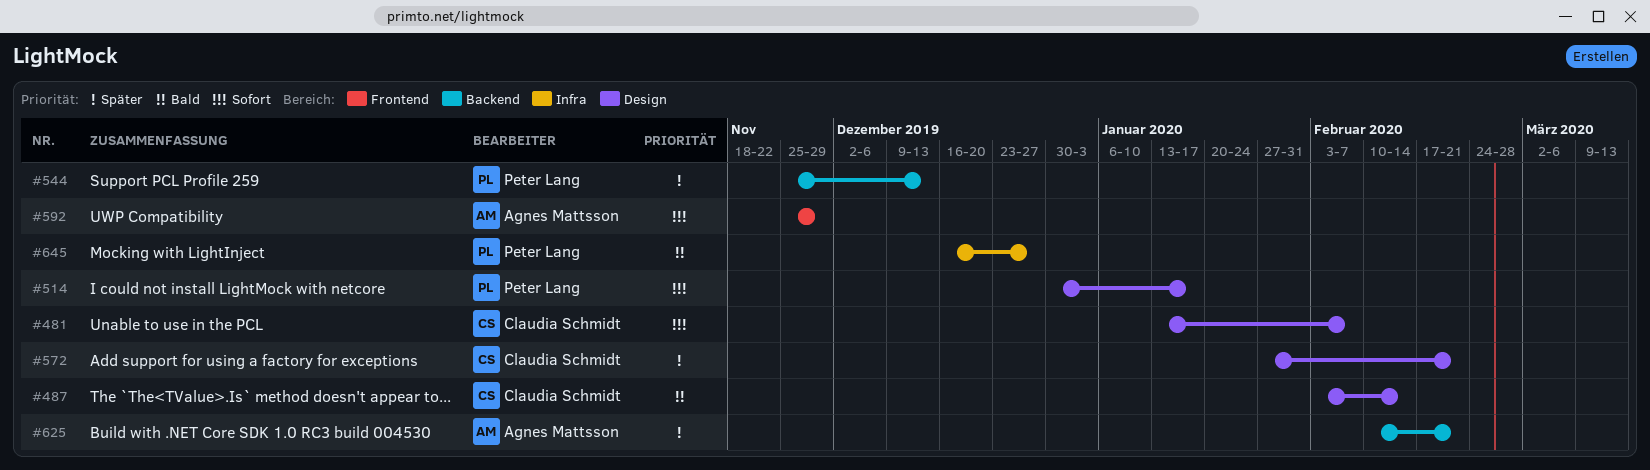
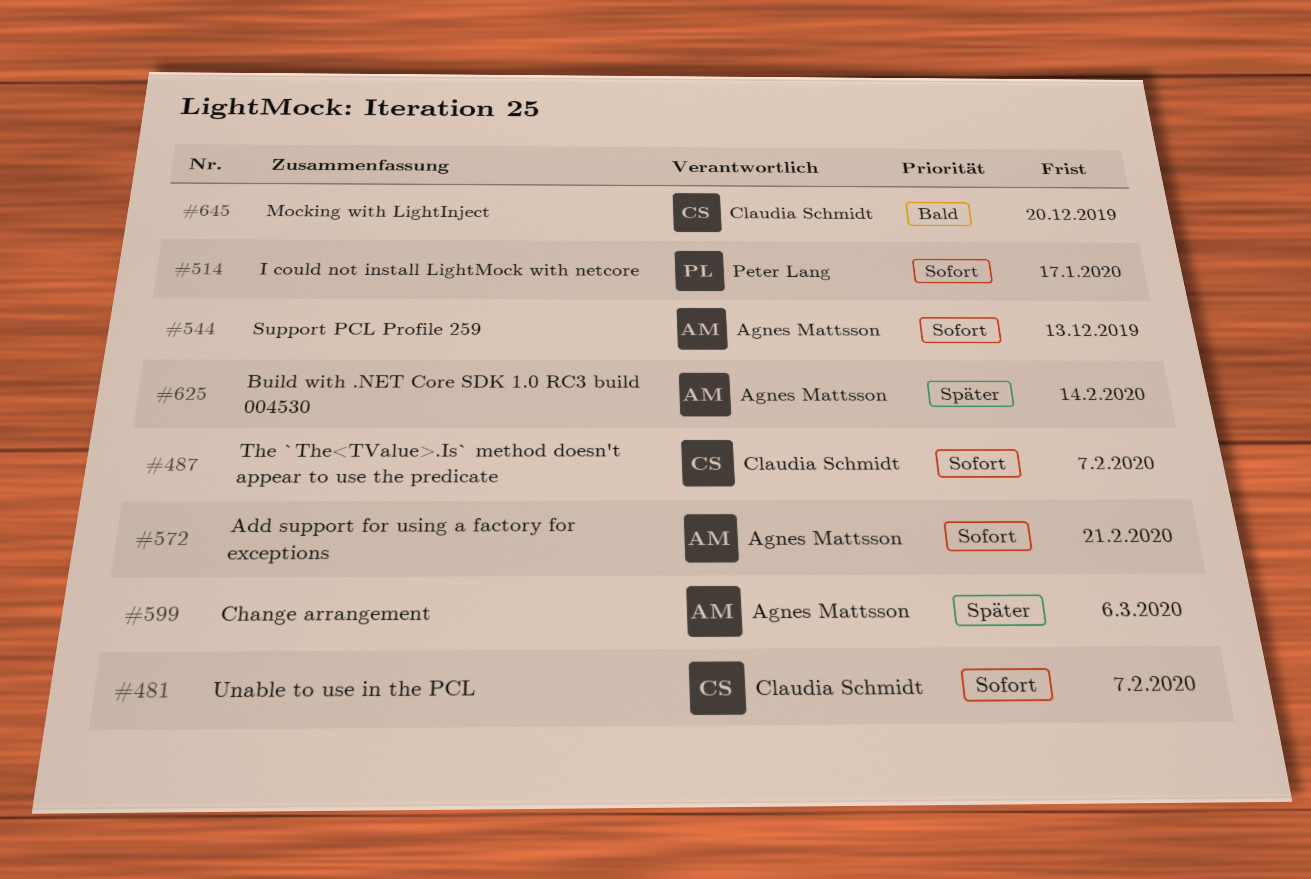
#487, priority: Bald -> Sofort
#487, due: Feb 14 -> Feb 7
#544, owner: Peter Lang -> Agnes Mattsson
#544, priority: Später -> Sofort
#572, owner: Claudia Schmidt -> Agnes Mattsson
#572, priority: Später -> Sofort
#592: present -> none
#599: none -> present
#625, due: Feb 21 -> Feb 14
#645, owner: Peter Lang -> Claudia Schmidt
#645, due: Dec 27 -> Dec 20

